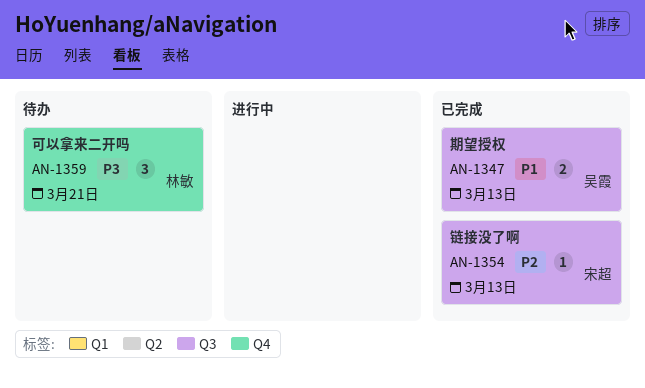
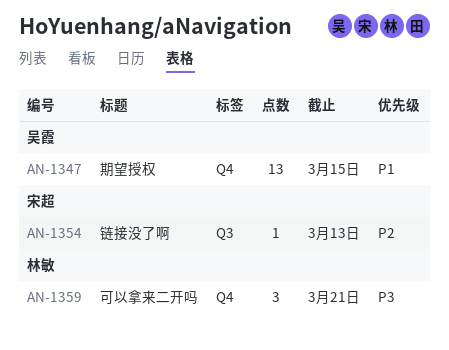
AN-1347, label: Q3 -> Q4
AN-1347, estimate: 2 -> 13
AN-1347, due: Mar 13 -> Mar 15

